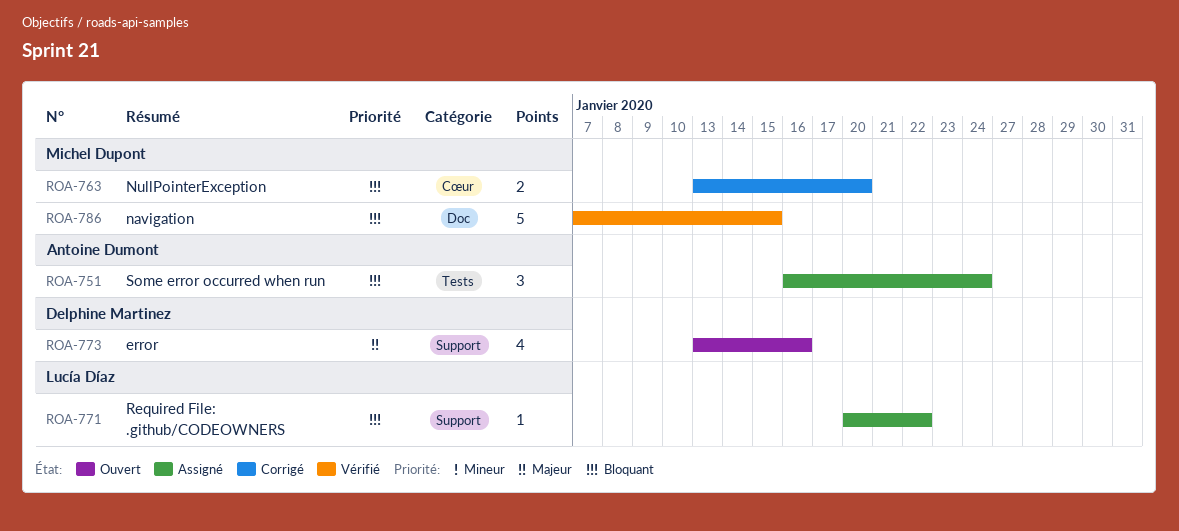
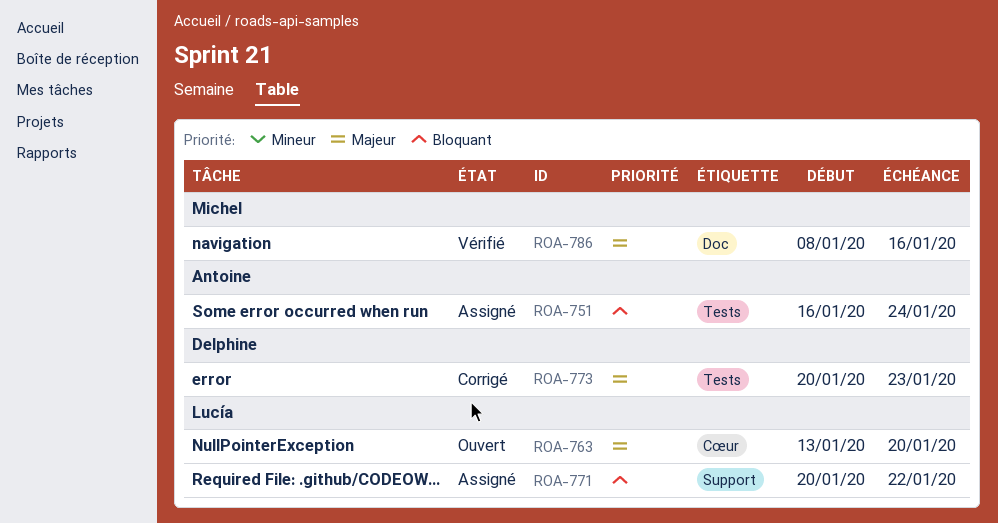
ROA-763, status: Corrigé -> Ouvert
ROA-763, owner: Michel Dupont -> Lucía Díaz
ROA-763, priority: Bloquant -> Majeur
ROA-773, status: Ouvert -> Corrigé
ROA-773, label: Support -> Tests
ROA-773, start: Jan 13 -> Jan 20
ROA-773, due: Jan 16 -> Jan 23
ROA-786, priority: Bloquant -> Majeur
ROA-786, start: Jan 7 -> Jan 8
ROA-786, due: Jan 15 -> Jan 16

